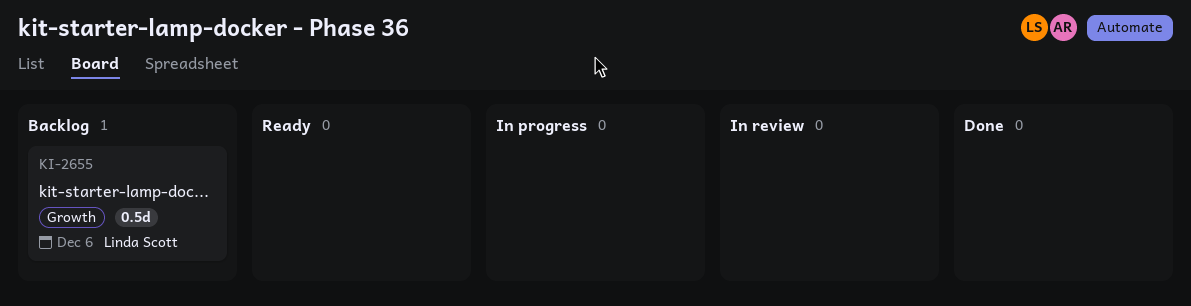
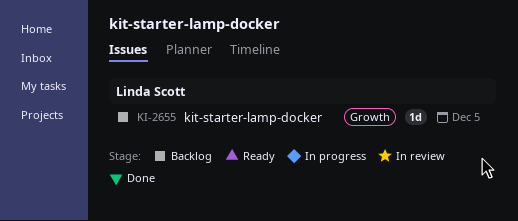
KI-2655, estimate: 0.5d -> 1d
KI-2655, due: Dec 6 -> Dec 5

